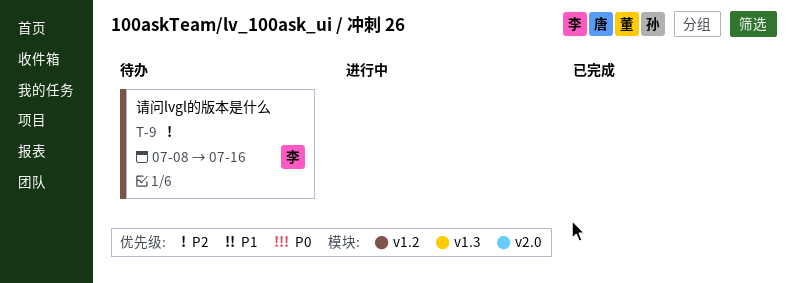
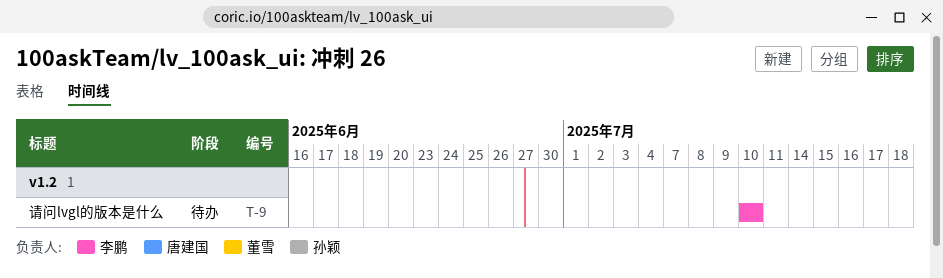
T-9, start: Jul 8 -> Jul 10
T-9, due: Jul 16 -> Jul 10

